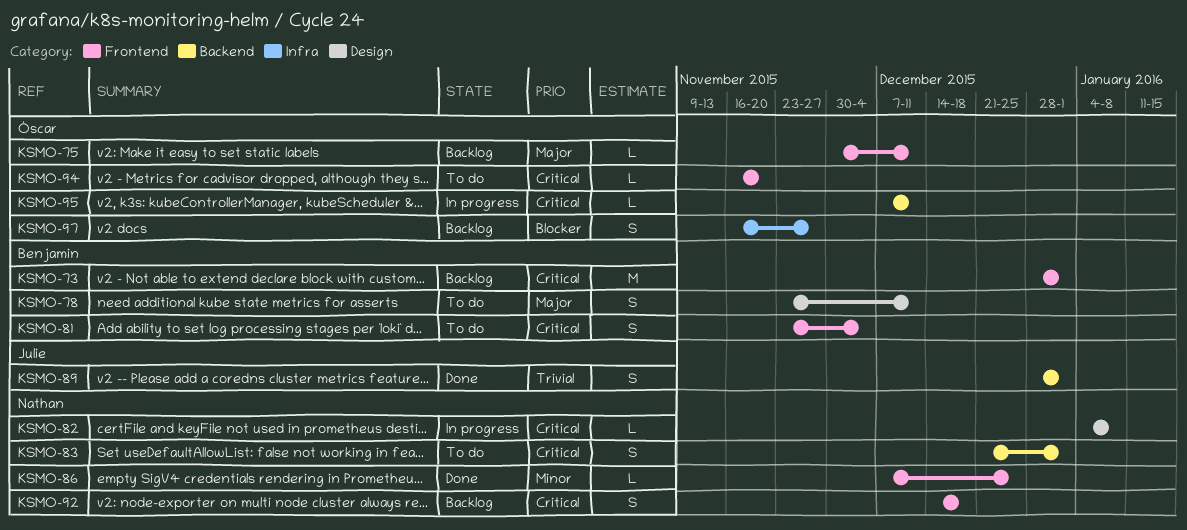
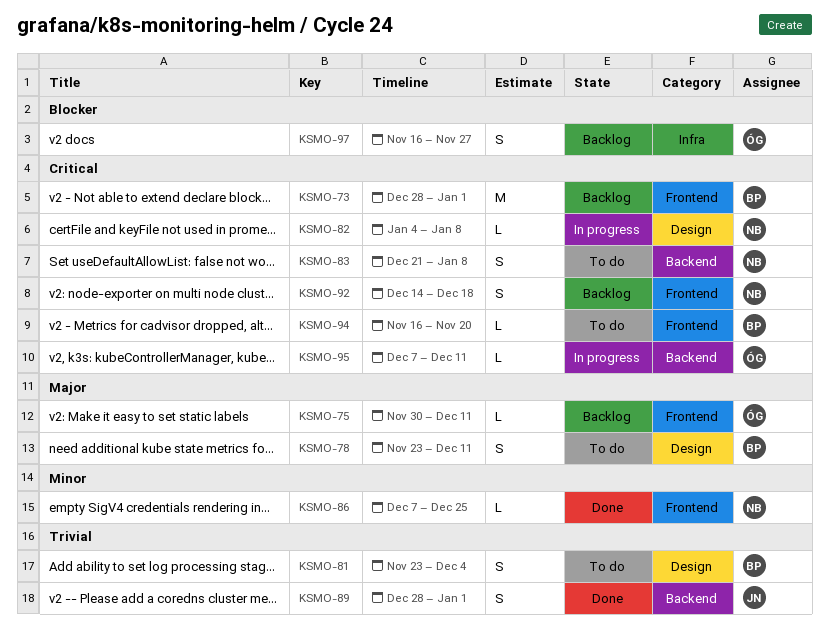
KSMO-81, priority: Critical -> Trivial
KSMO-81, label: Frontend -> Design
KSMO-83, due: Jan 1 -> Jan 8
KSMO-94, owner: Óscar -> Benjamin

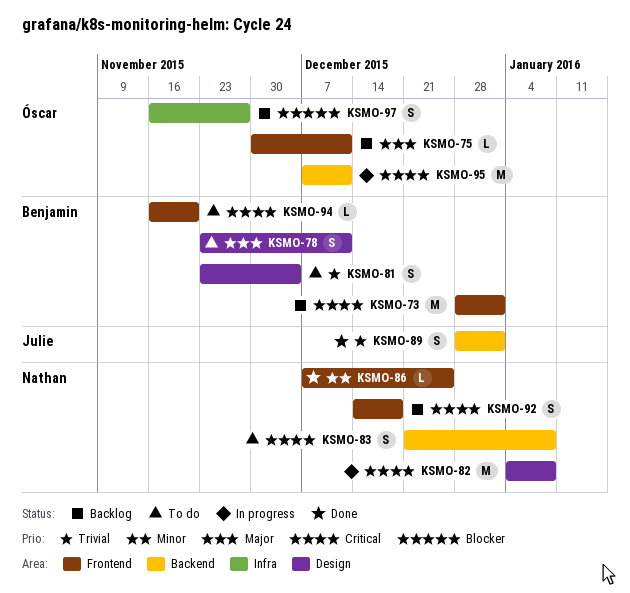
KSMO-82, estimate: L -> M
KSMO-95, estimate: L -> M

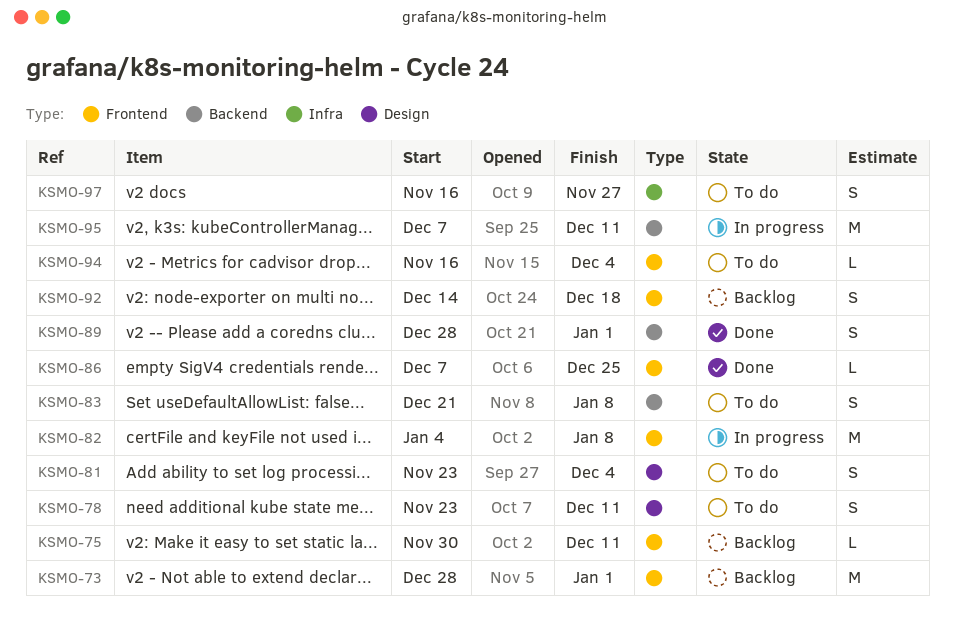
KSMO-82, label: Design -> Frontend
KSMO-94, due: Nov 20 -> Dec 4
KSMO-97, status: Backlog -> To do

